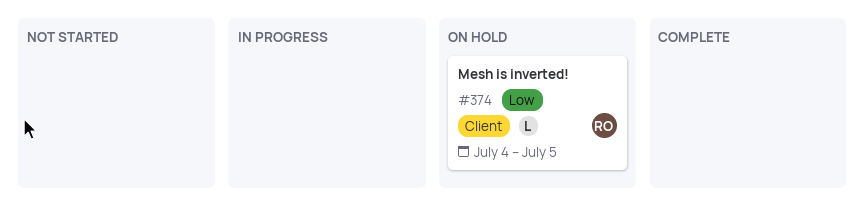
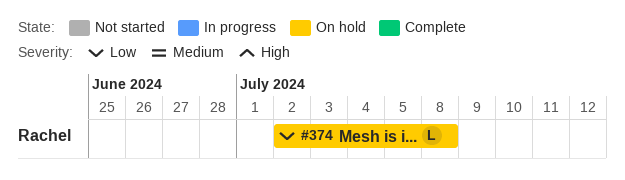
#374, start: Jul 4 -> Jul 2
#374, due: Jul 5 -> Jul 8

